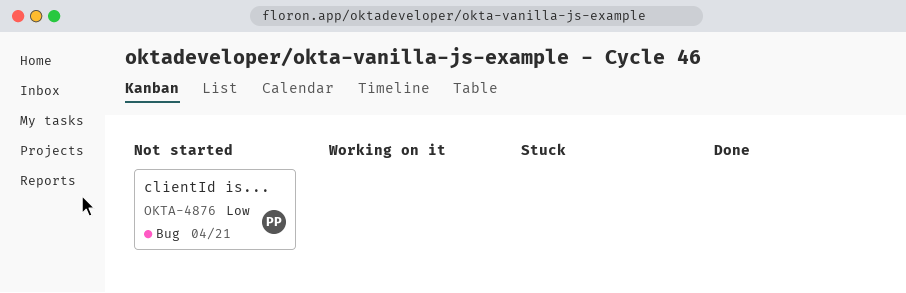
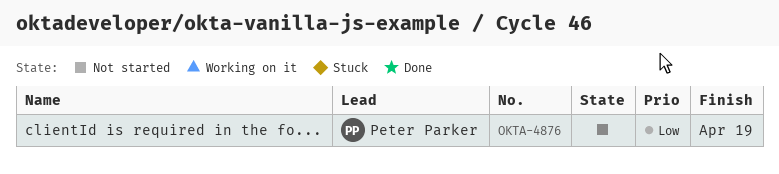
OKTA-4876, due: Apr 21 -> Apr 19

